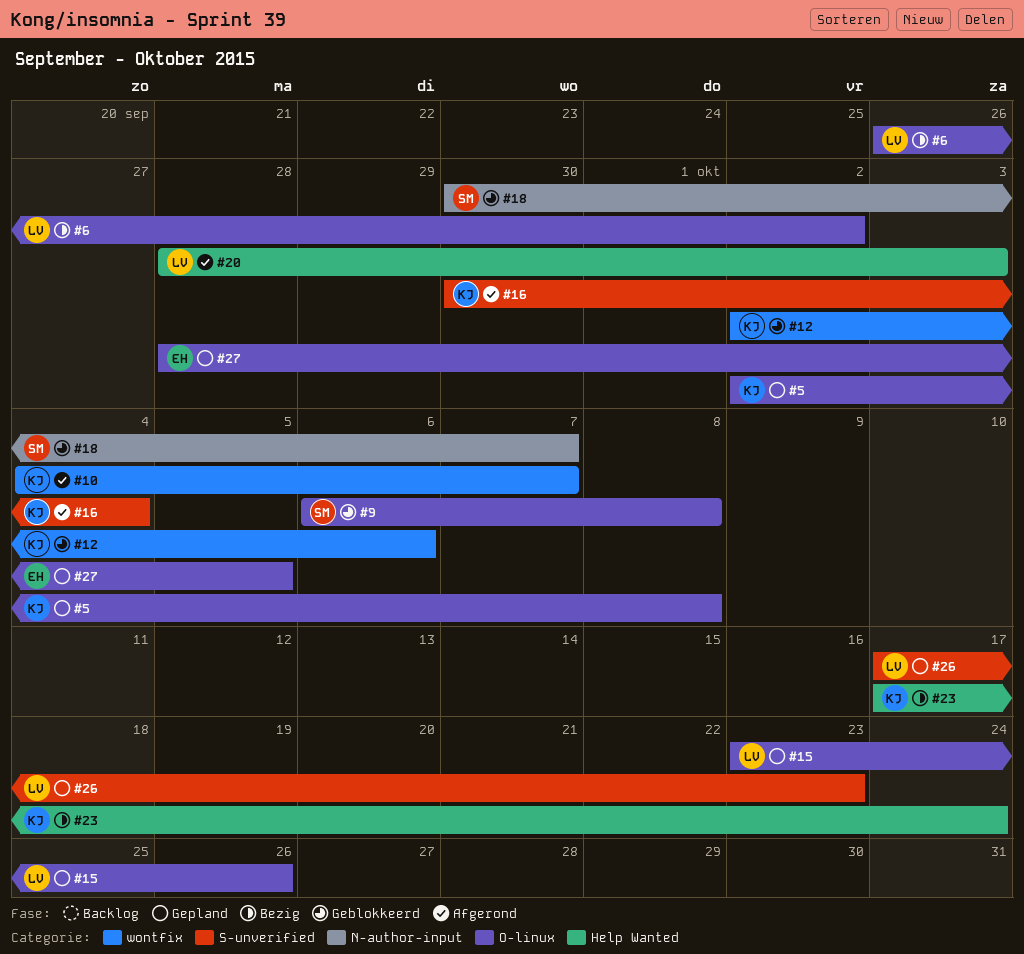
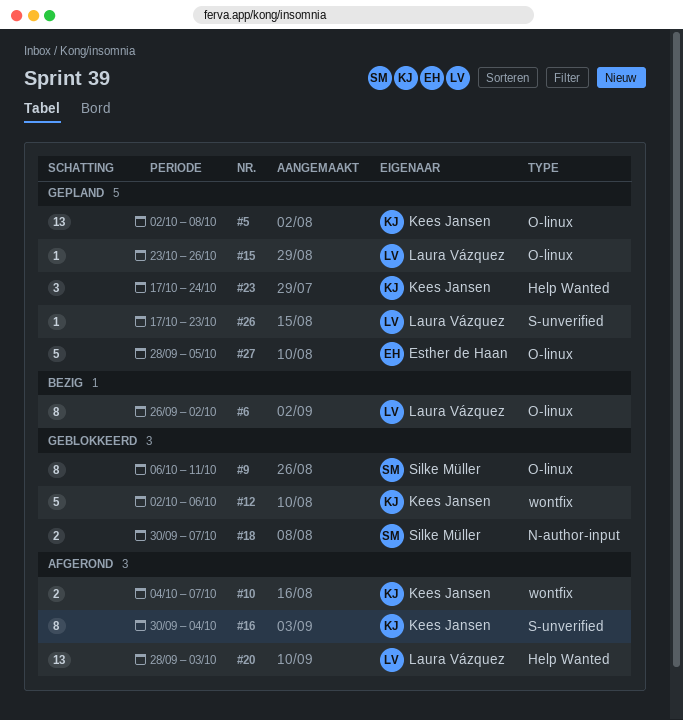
#9, due: Oct 8 -> Oct 11
#23, status: Bezig -> Gepland

